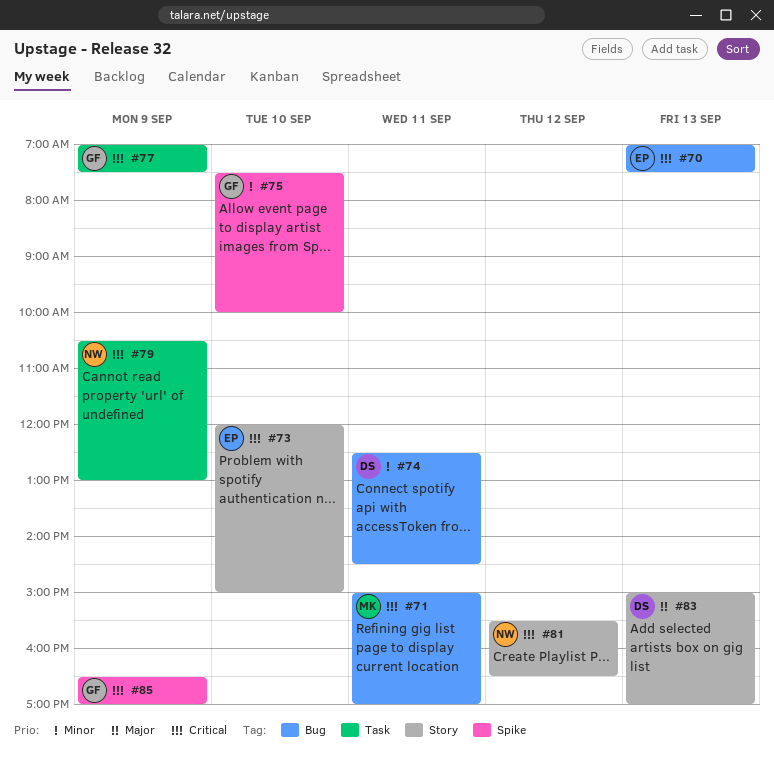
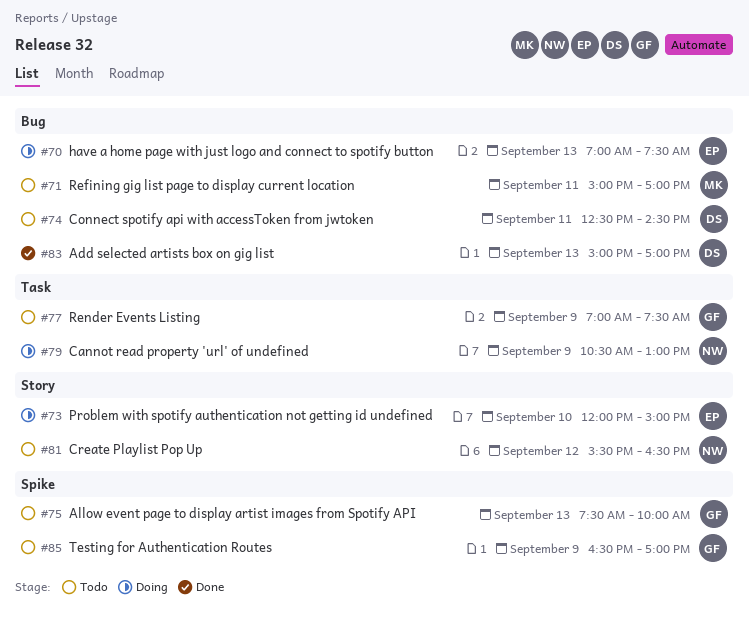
#75, day: Sep 10 -> Sep 13
#83, label: Story -> Bug

